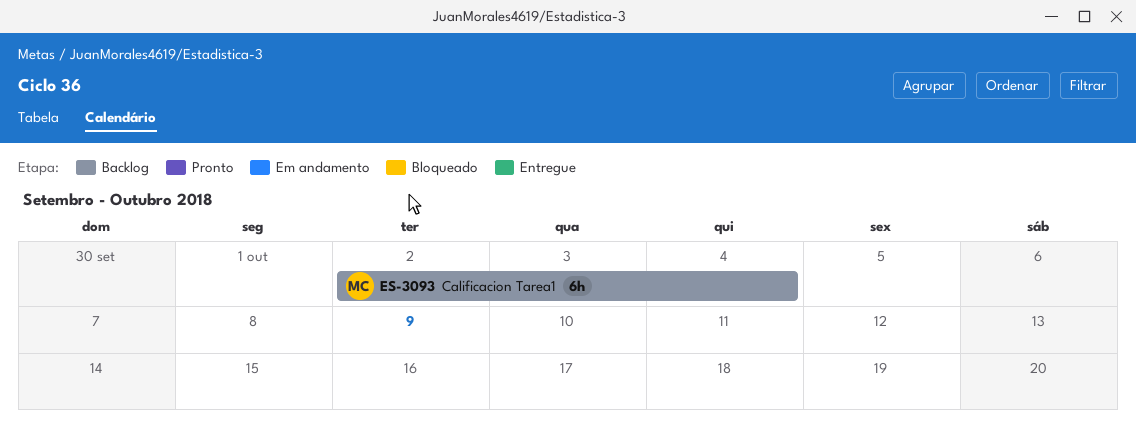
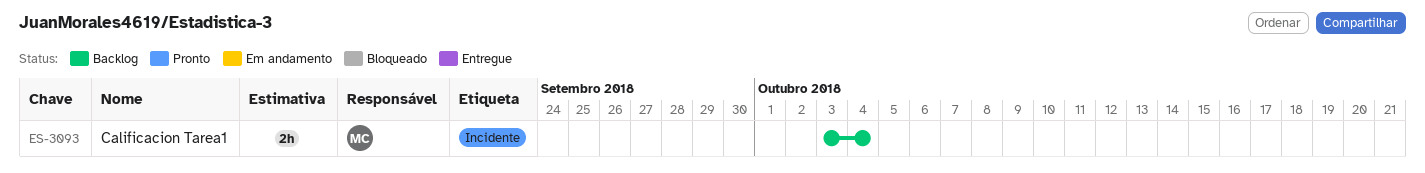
ES-3093, estimate: 6h -> 2h
ES-3093, start: Oct 2 -> Oct 3

